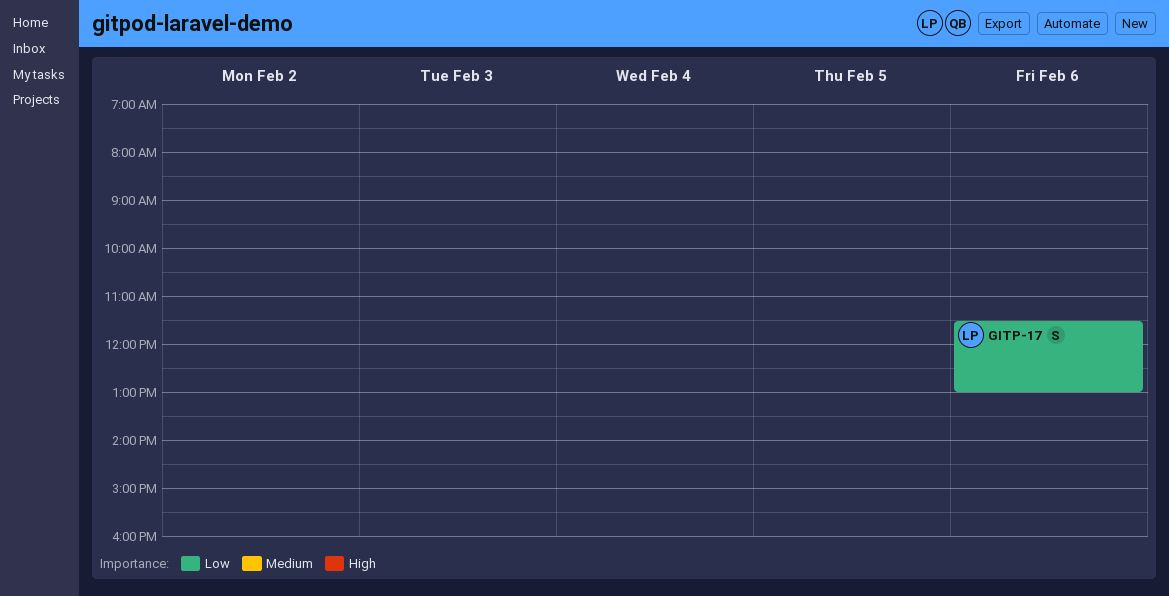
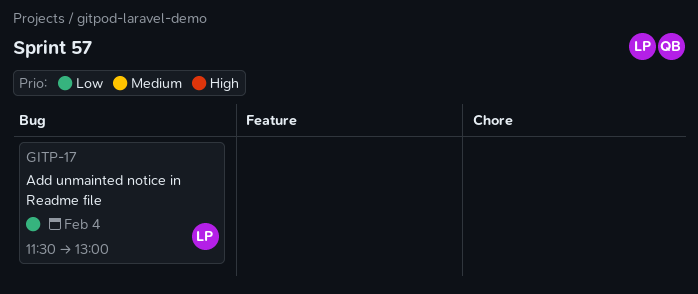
GITP-17, day: Feb 6 -> Feb 4

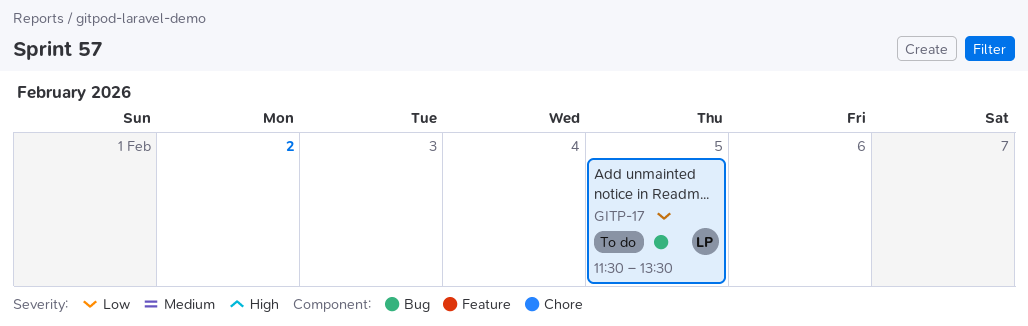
GITP-17, day: Feb 4 -> Feb 5
GITP-17, ends: 13:00 -> 13:30

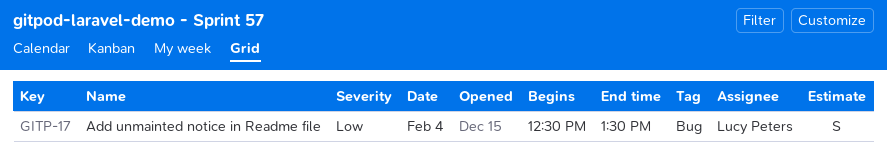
GITP-17, day: Feb 5 -> Feb 4
GITP-17, begins: 11:30 -> 12:30

